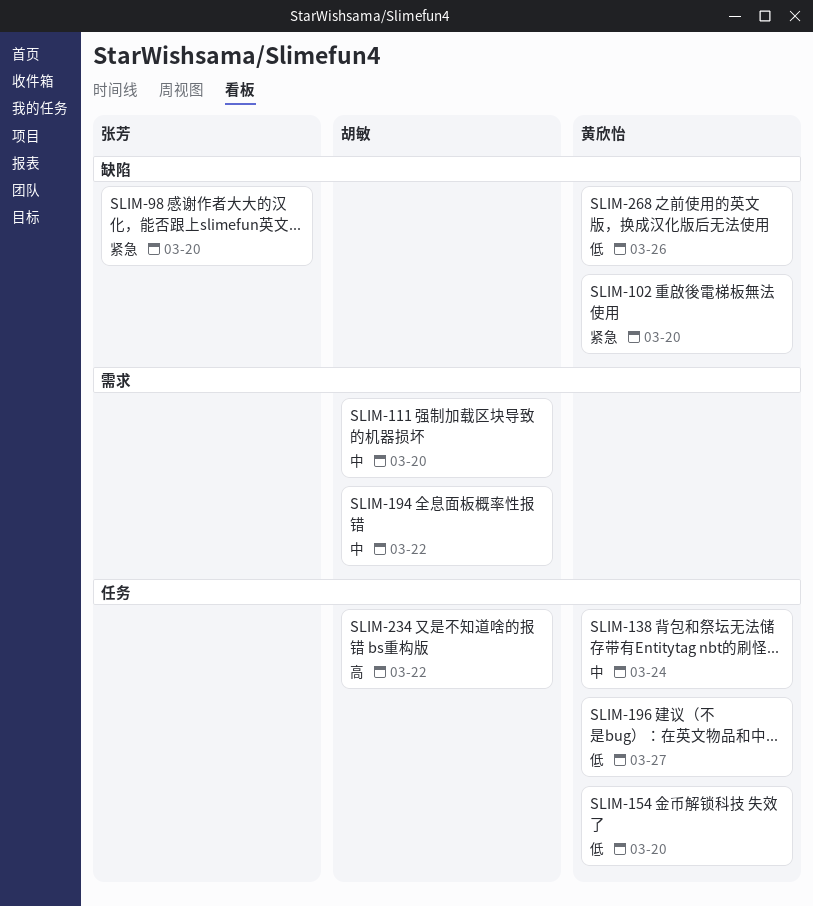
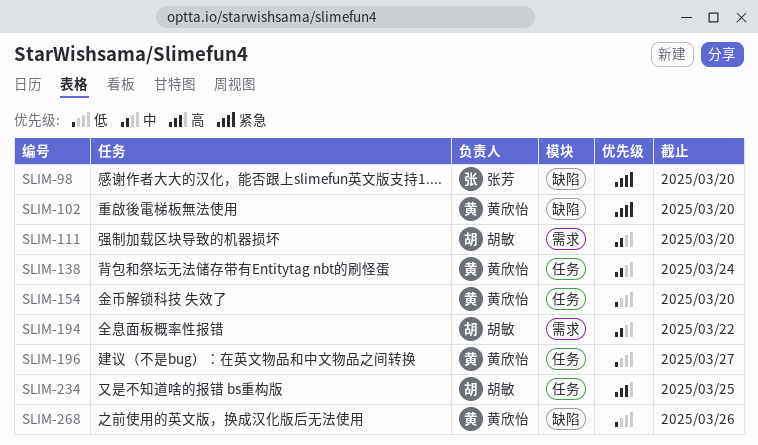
SLIM-234, due: Mar 22 -> Mar 25

